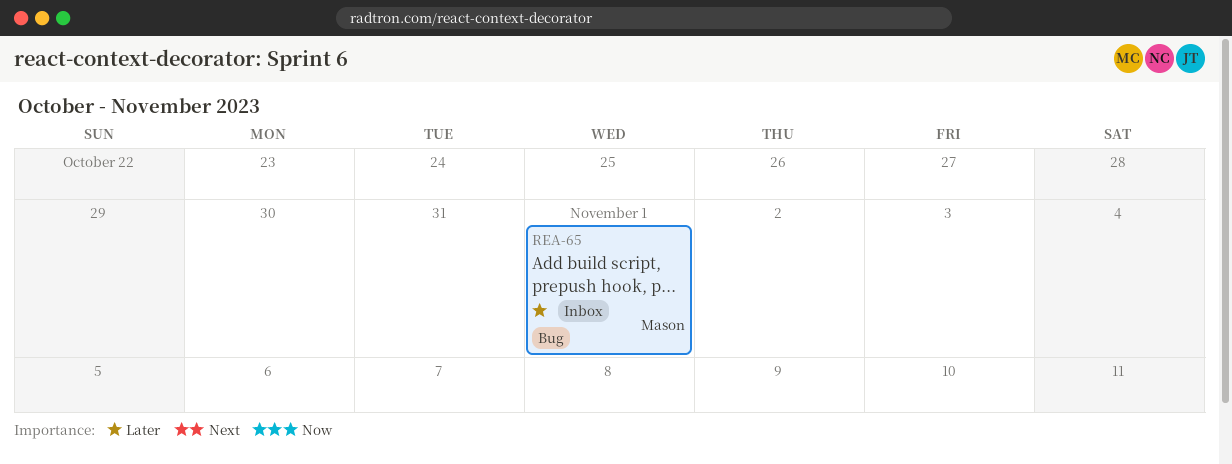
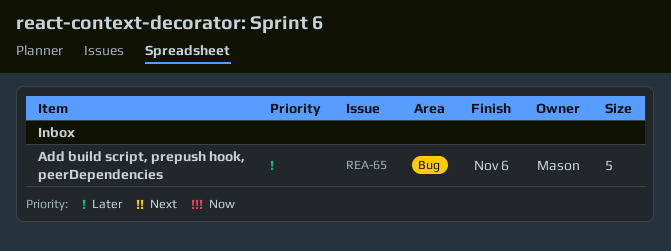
REA-65, due: Nov 1 -> Nov 6

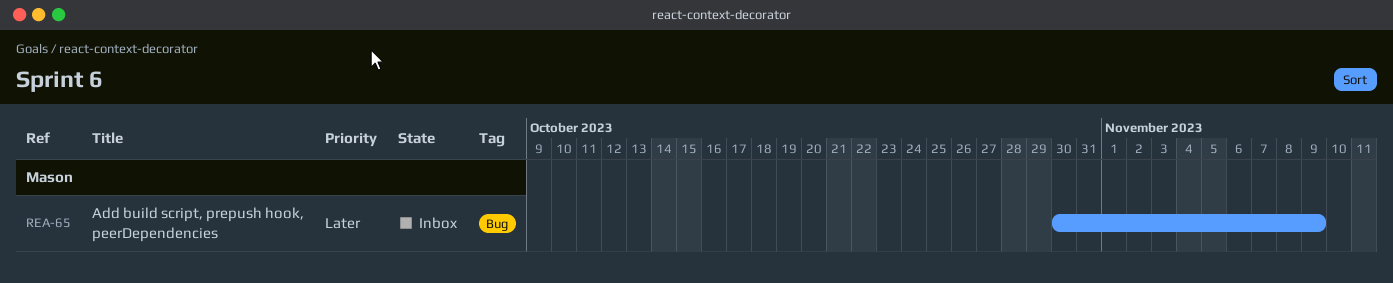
REA-65, due: Nov 6 -> Nov 9

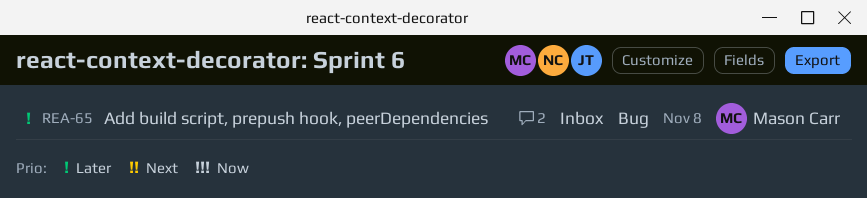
REA-65, due: Nov 9 -> Nov 8

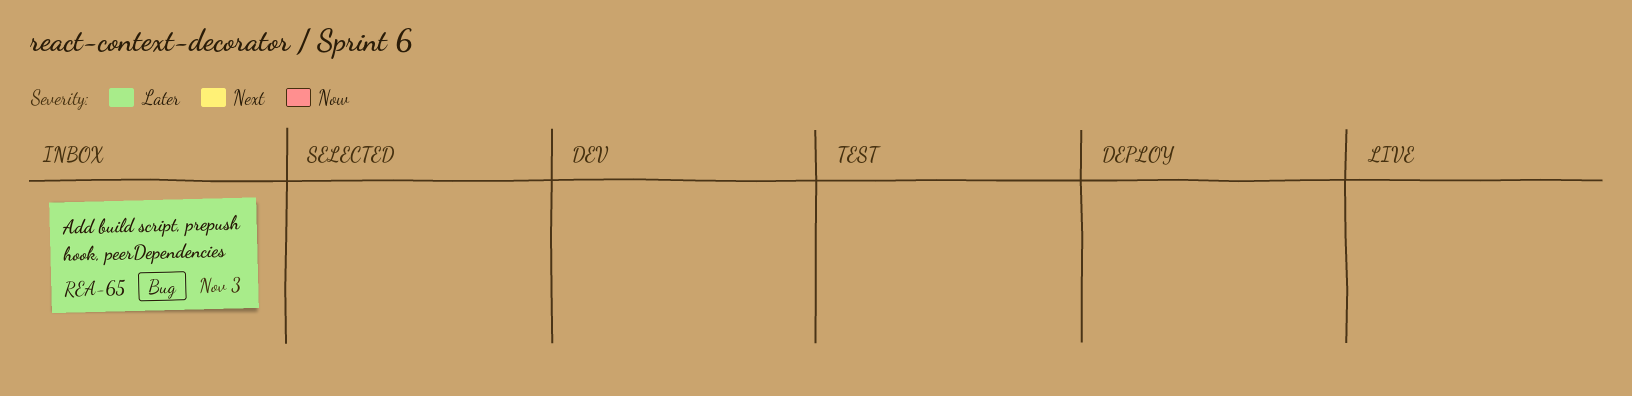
REA-65, due: Nov 8 -> Nov 3

